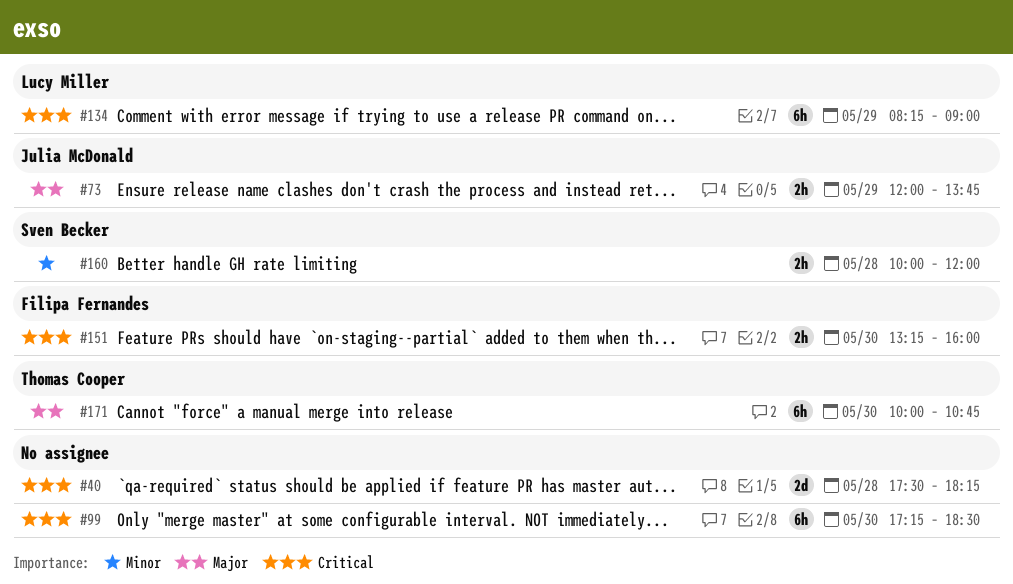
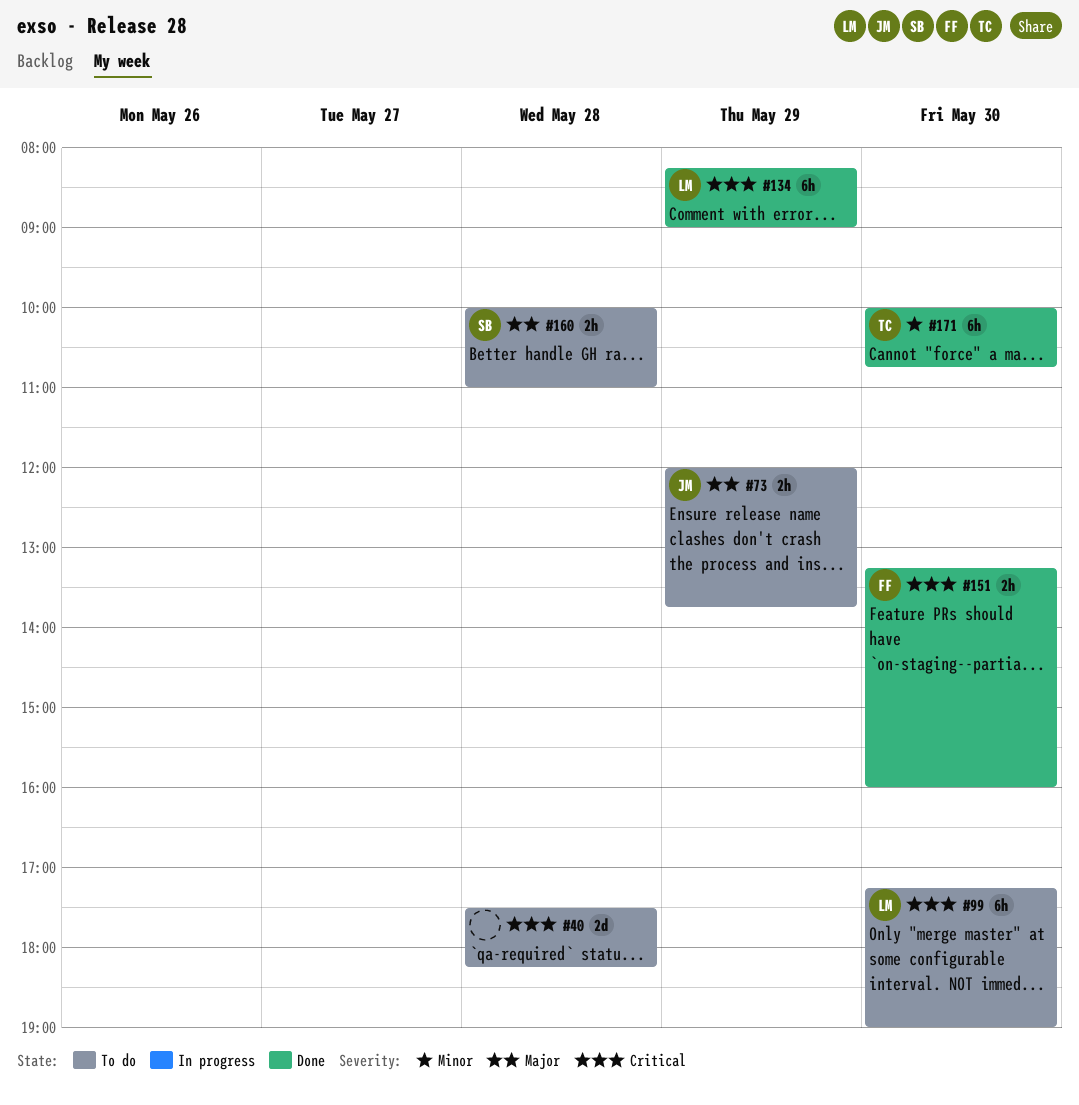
#99, owner: none -> Lucy Miller
#99, ends: 18:30 -> 19:00
#160, priority: Minor -> Major
#160, ends: 12:00 -> 11:00
#171, priority: Major -> Minor

